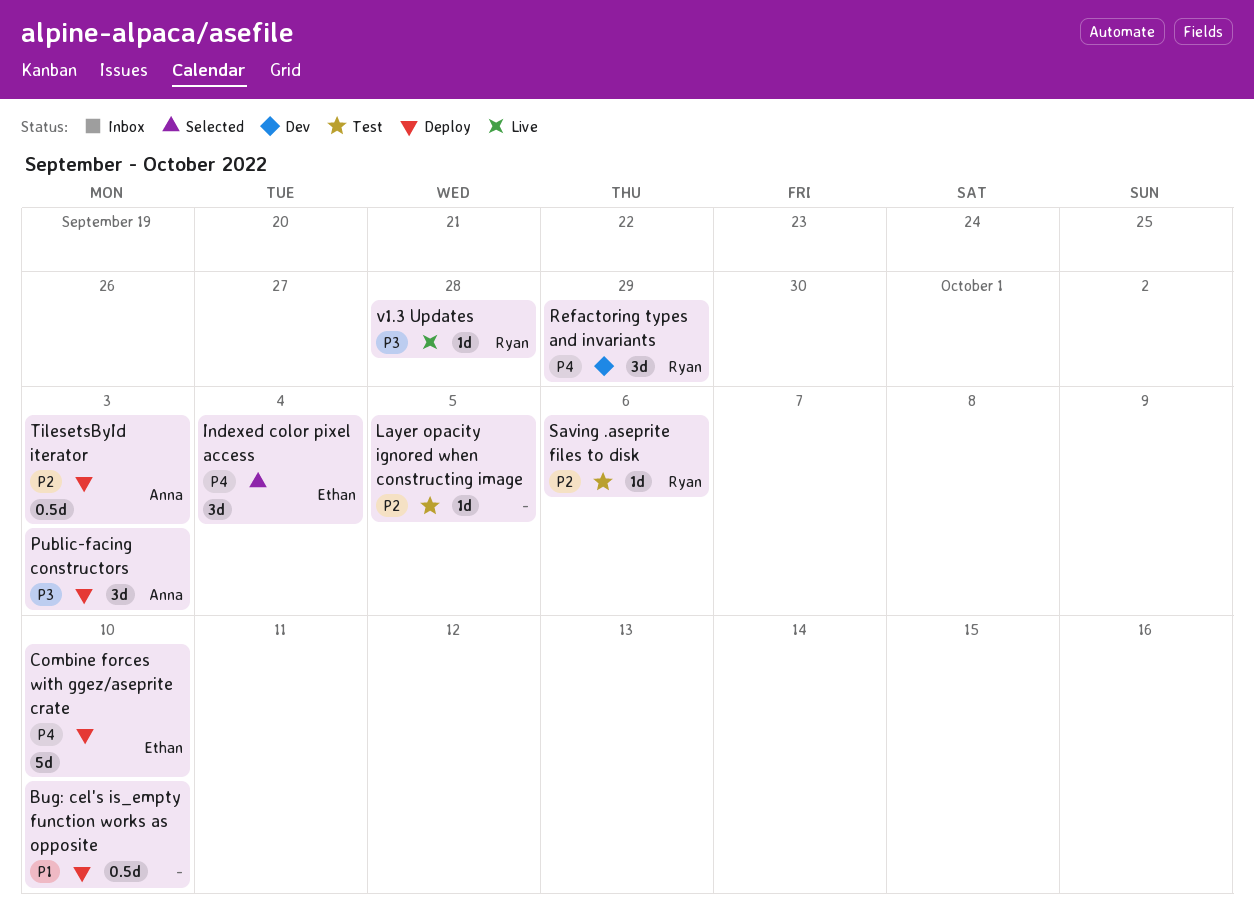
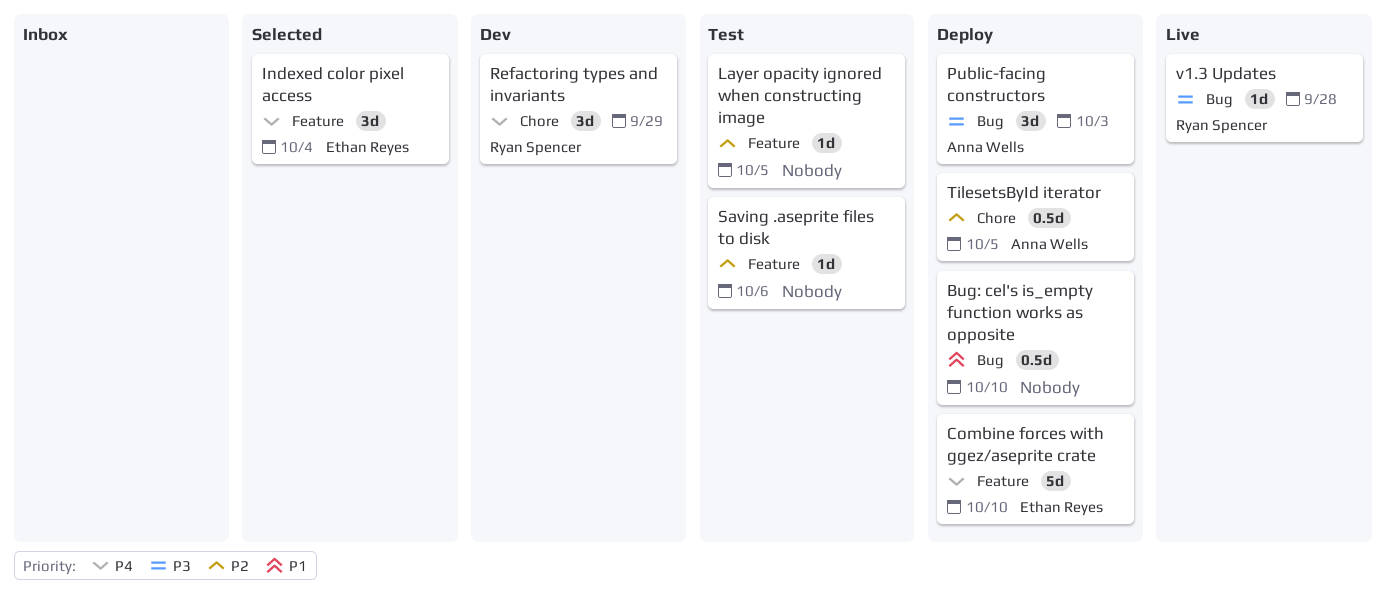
Saving .aseprite files to disk, owner: Ryan Spencer -> none
TilesetsById iterator, due: Oct 3 -> Oct 5

